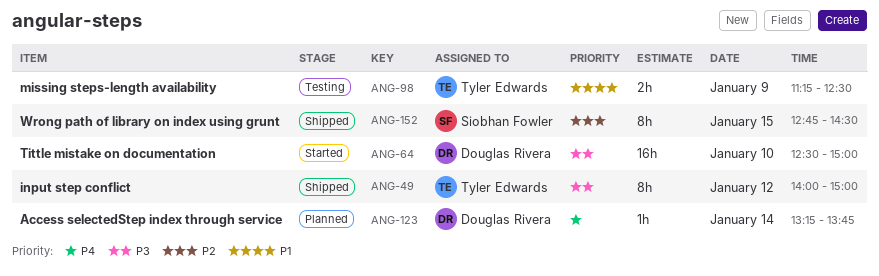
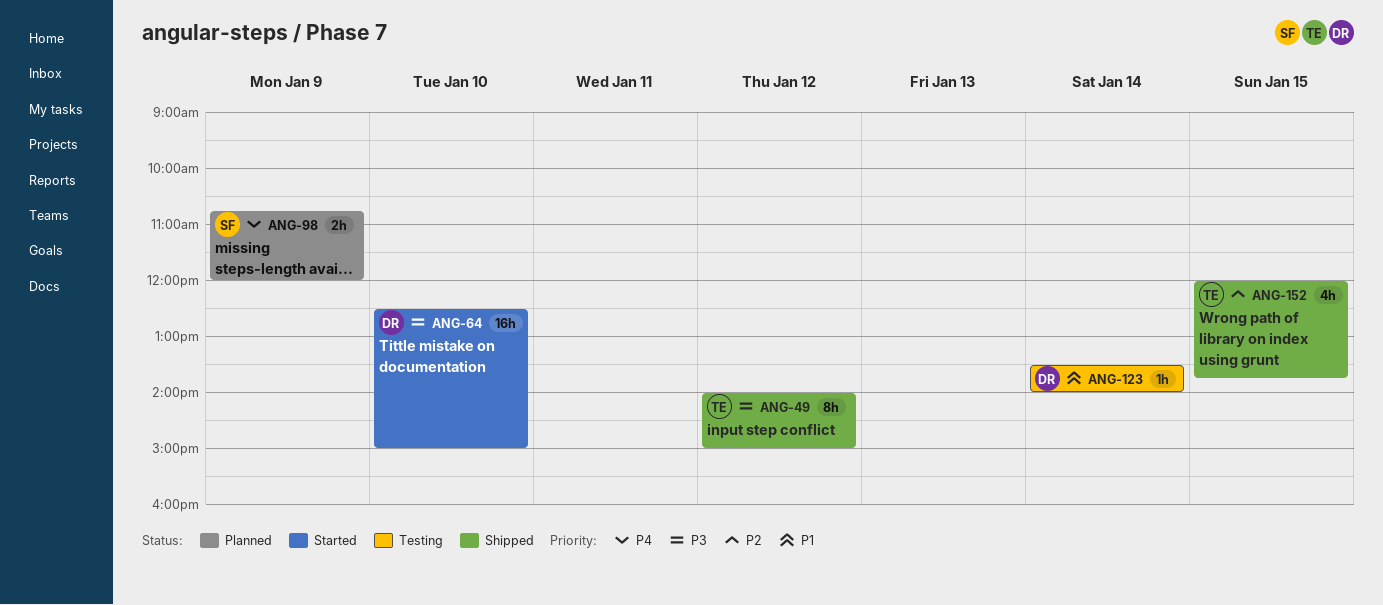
ANG-98, status: Testing -> Planned
ANG-98, owner: Tyler Edwards -> Siobhan Fowler
ANG-98, priority: P1 -> P4
ANG-98, begins: 11:15 -> 10:45
ANG-98, ends: 12:30 -> 12:00
ANG-123, status: Planned -> Testing
ANG-123, priority: P4 -> P1
ANG-123, begins: 13:15 -> 13:30
ANG-123, ends: 13:45 -> 14:00
ANG-152, owner: Siobhan Fowler -> Tyler Edwards
ANG-152, estimate: 8h -> 4h
ANG-152, begins: 12:45 -> 12:00
ANG-152, ends: 14:30 -> 13:45

